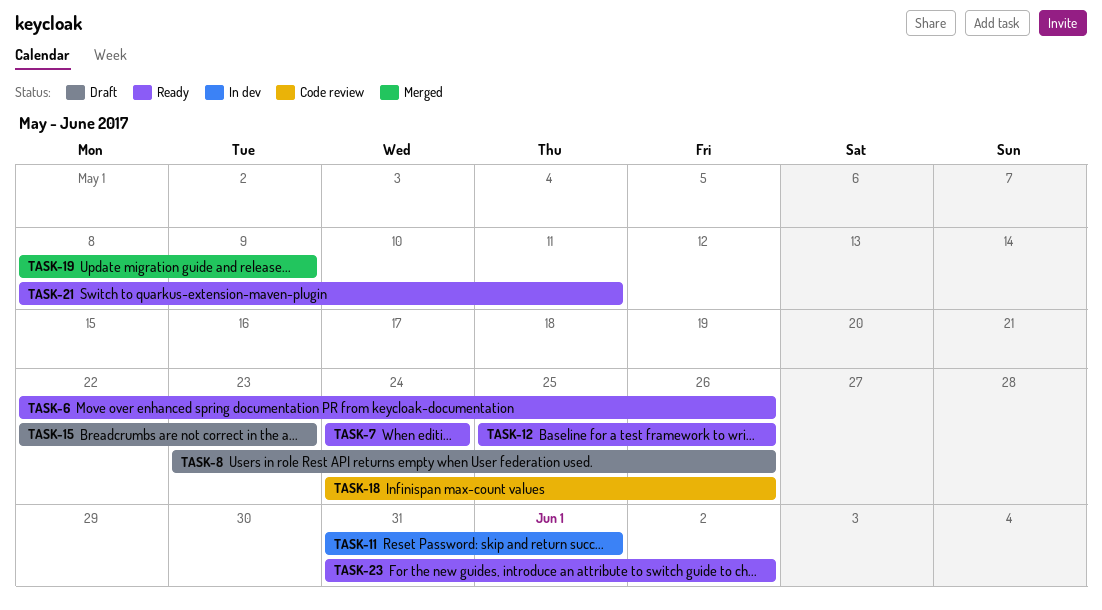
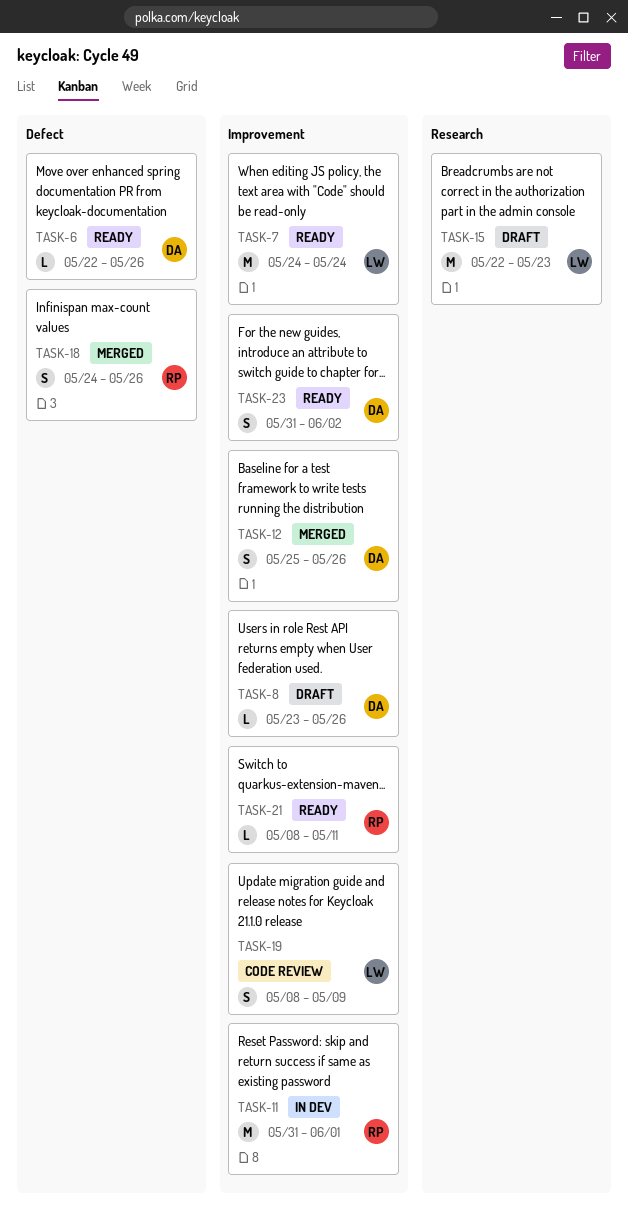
TASK-12, status: Ready -> Merged
TASK-18, status: Code review -> Merged
TASK-19, status: Merged -> Code review

